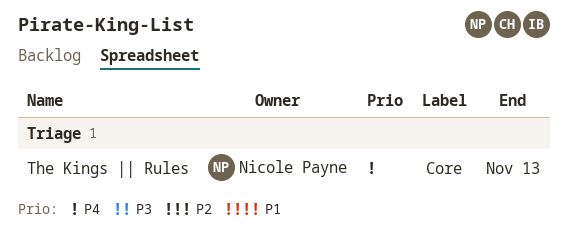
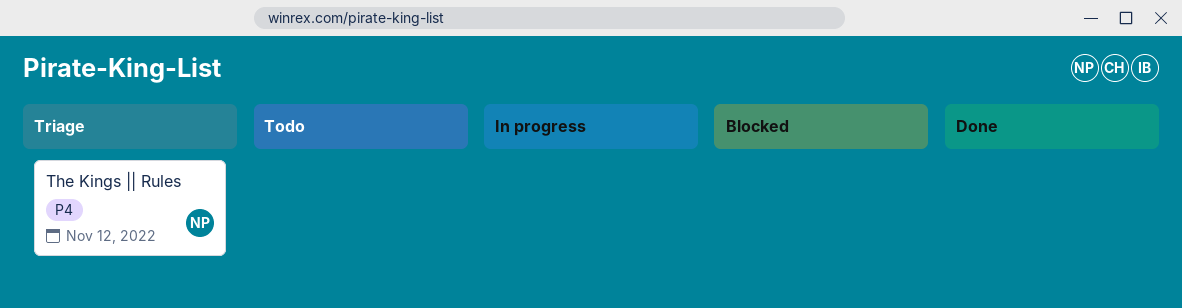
The Kings || Rules, due: Nov 13 -> Nov 12

